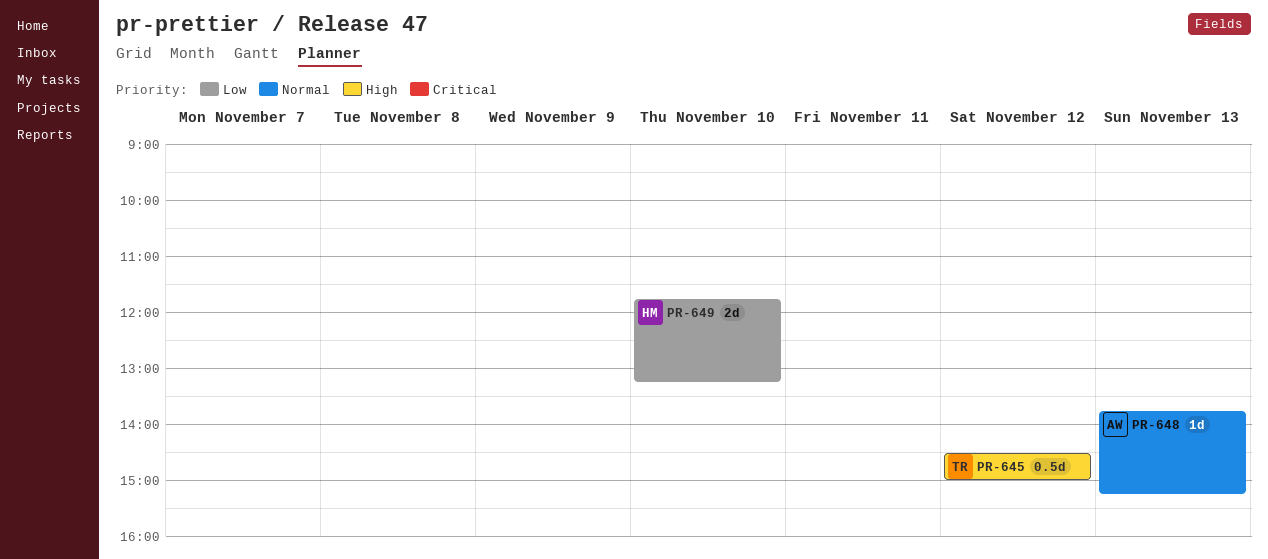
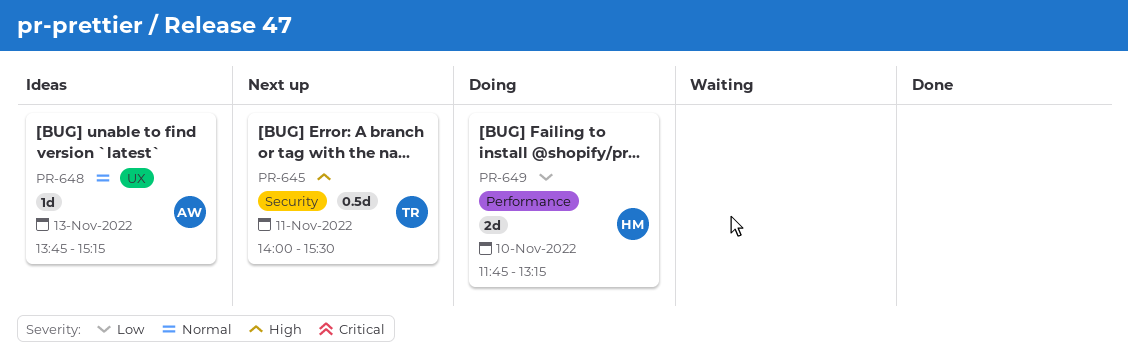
PR-645, day: Nov 12 -> Nov 11
PR-645, begins: 14:30 -> 14:00
PR-645, ends: 15:00 -> 15:30

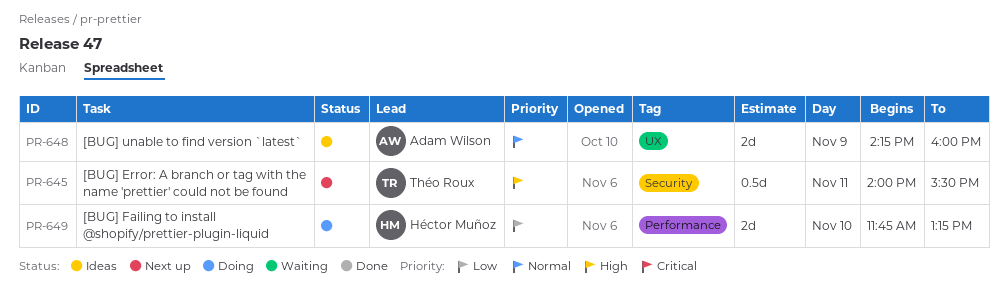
PR-648, estimate: 1d -> 2d
PR-648, day: Nov 13 -> Nov 9
PR-648, begins: 13:45 -> 14:15
PR-648, ends: 15:15 -> 16:00

